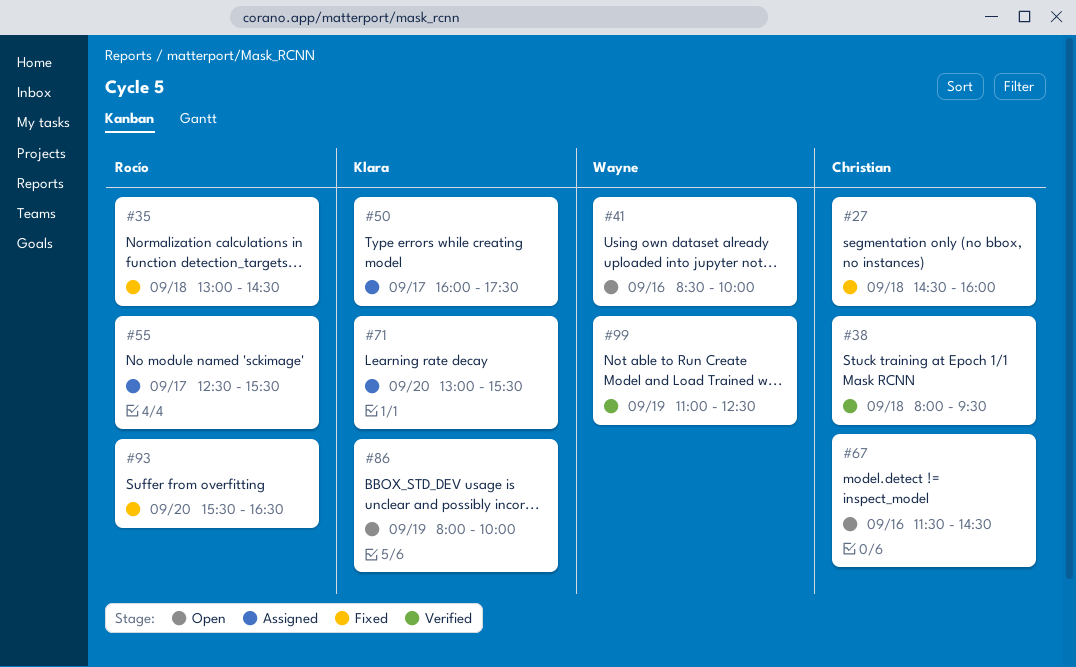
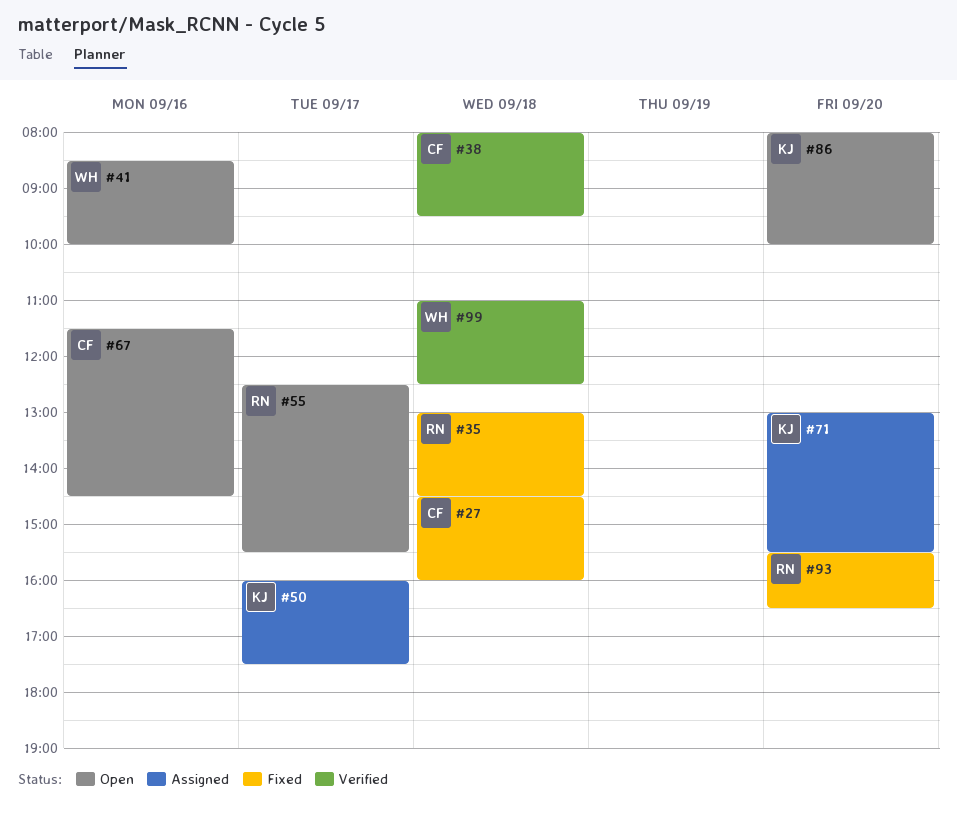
#55, status: Assigned -> Open
#86, day: Sep 19 -> Sep 20
#99, day: Sep 19 -> Sep 18

